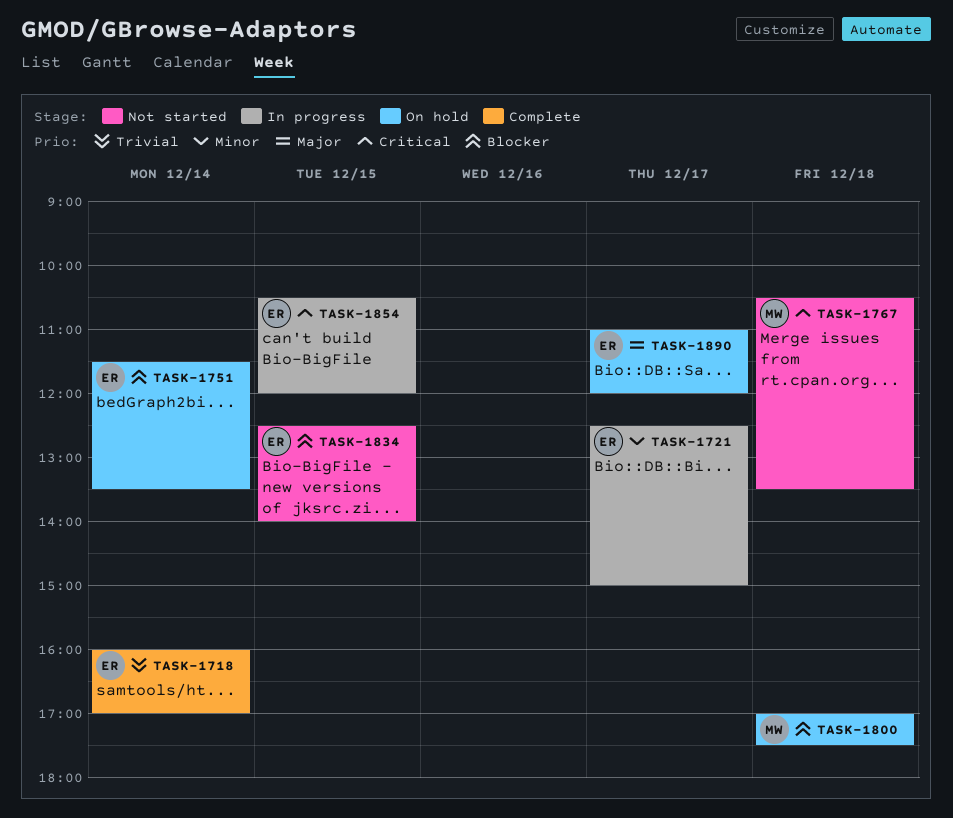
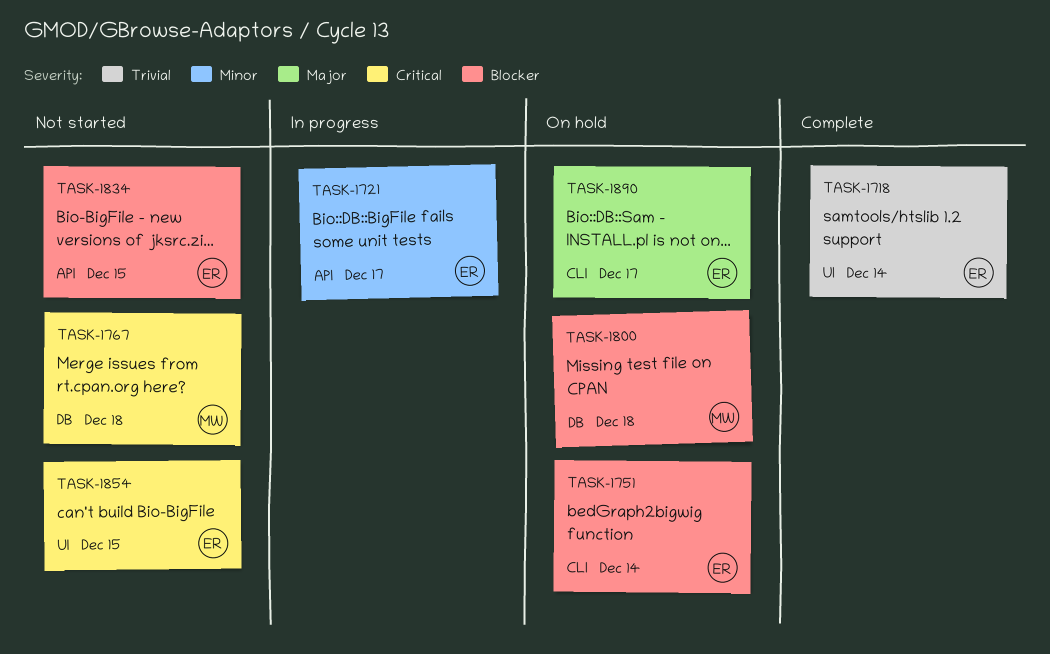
TASK-1854, status: In progress -> Not started

